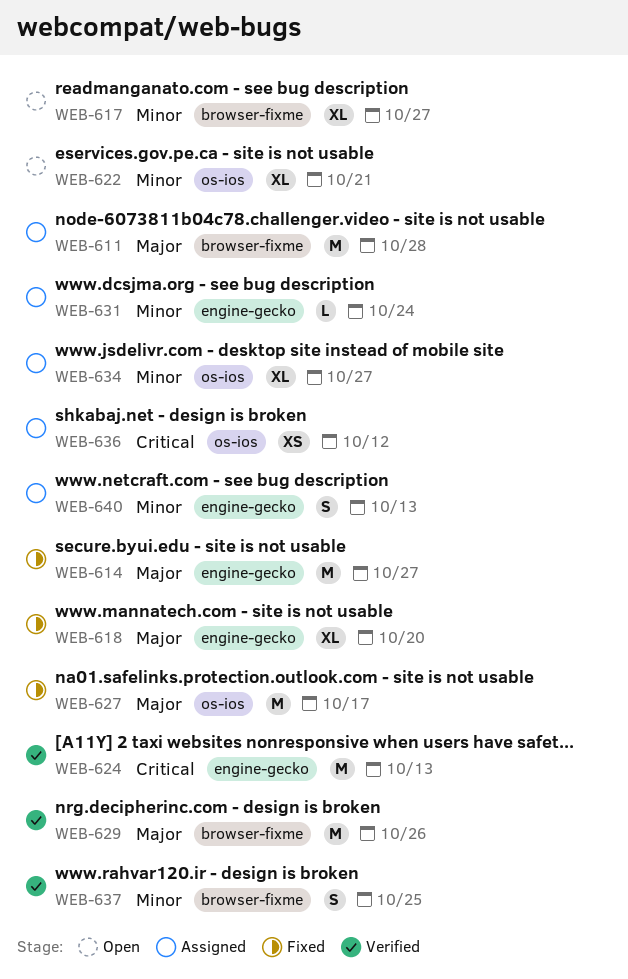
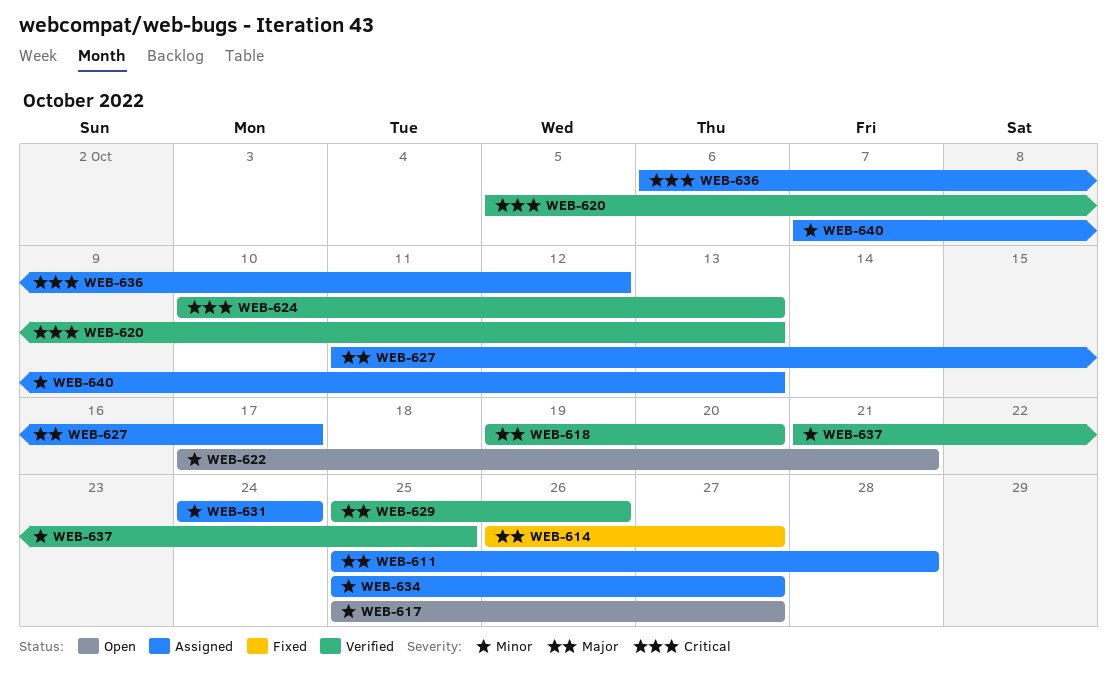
WEB-618, status: Fixed -> Verified
WEB-620: none -> present
WEB-627, status: Fixed -> Assigned

